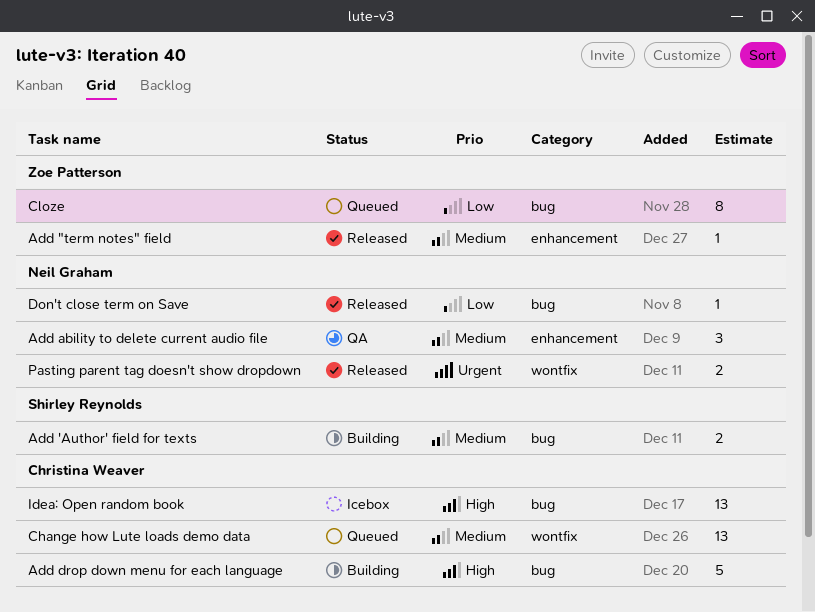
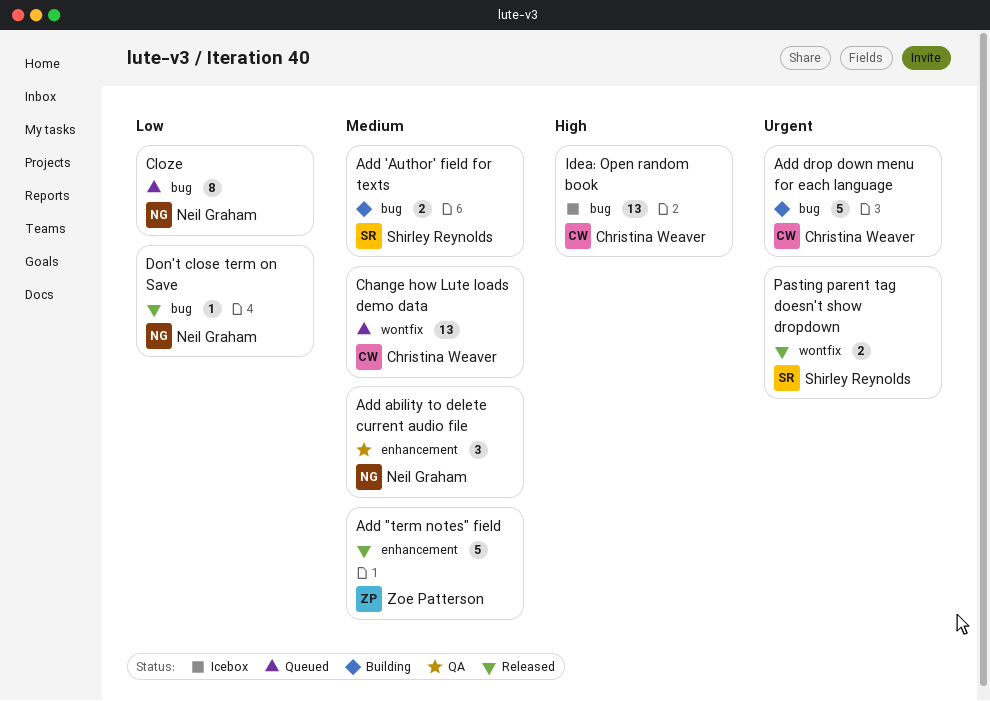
Add "term notes" field, estimate: 1 -> 5
Add drop down menu for each language, priority: High -> Urgent
Cloze, owner: Zoe Patterson -> Neil Graham
Pasting parent tag doesn't show dropdown, owner: Neil Graham -> Shirley Reynolds

